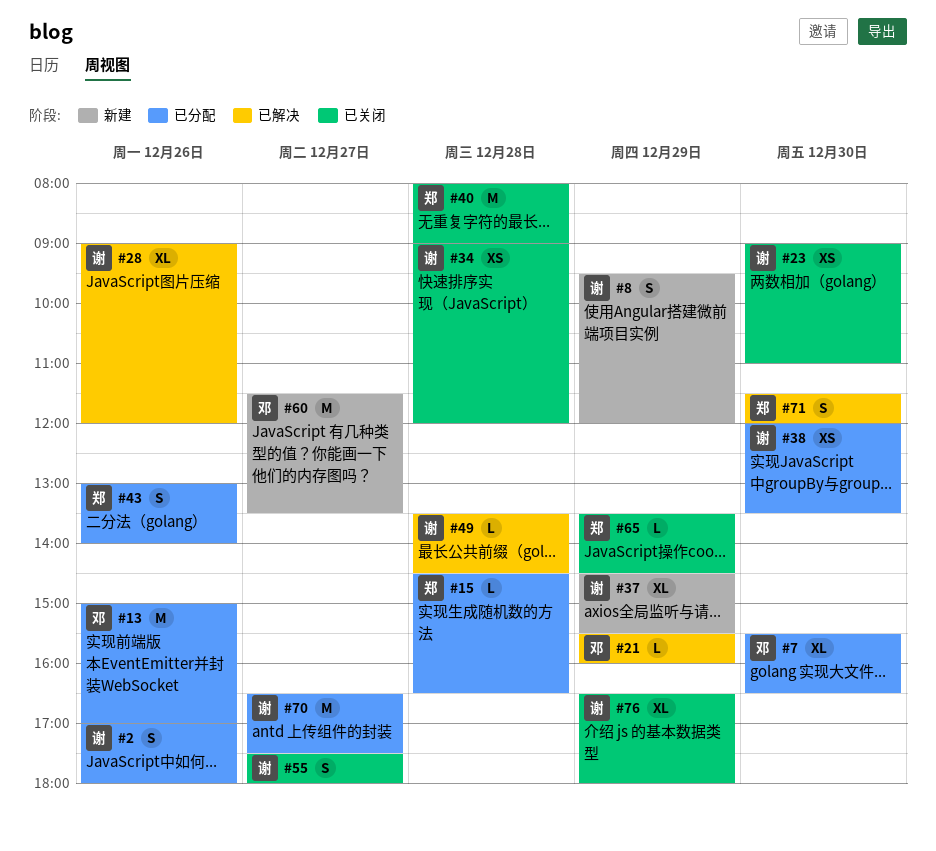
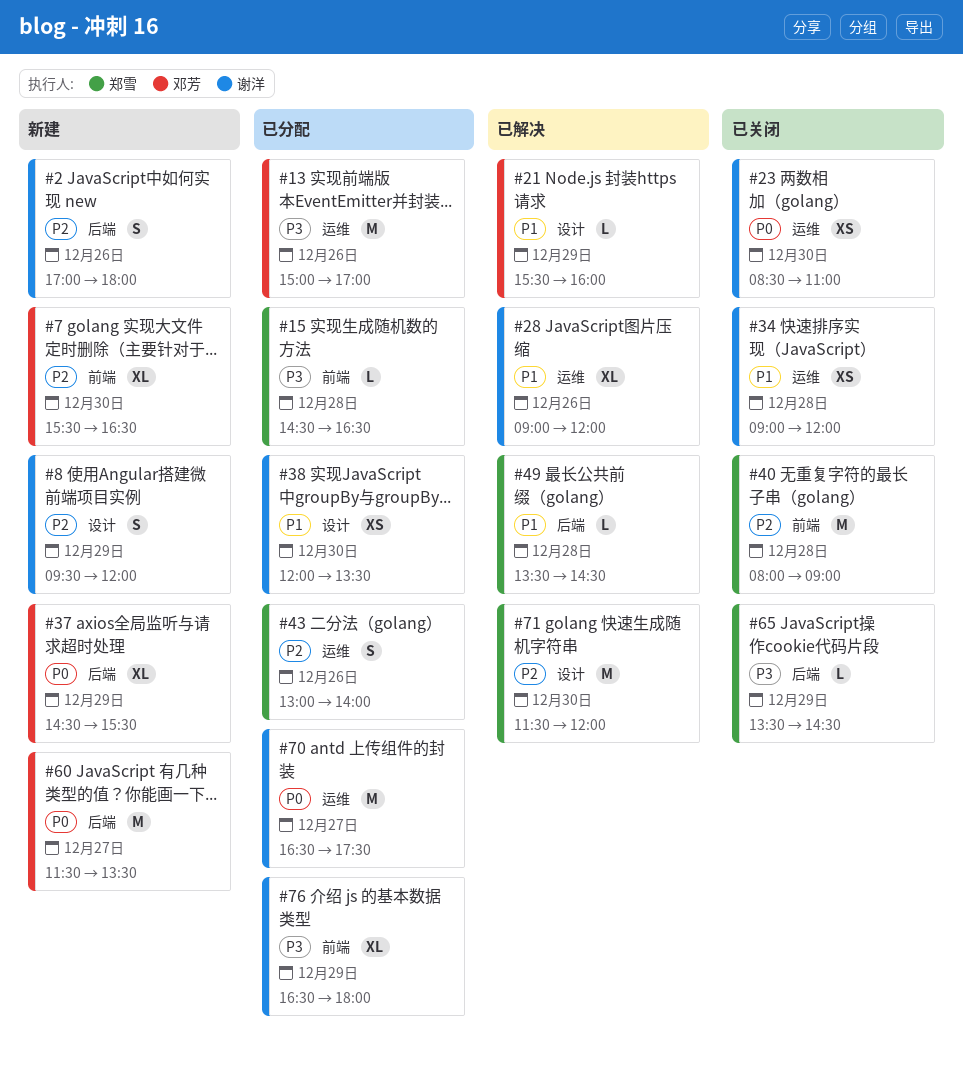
#2, status: 已分配 -> 新建
#7, status: 已分配 -> 新建
#23, begins: 09:00 -> 08:30
#37, owner: 谢洋 -> 邓芳
#49, owner: 谢洋 -> 郑雪
#55: present -> none
#71, estimate: S -> M
#76, status: 已关闭 -> 已分配

